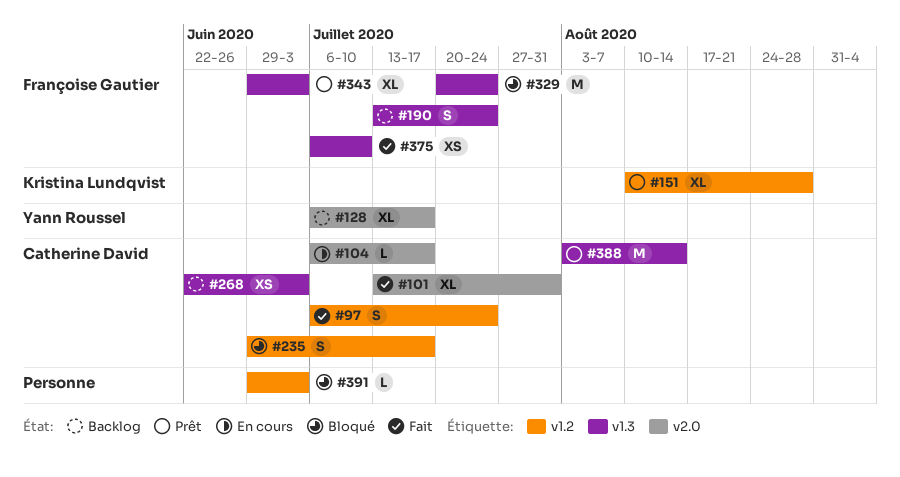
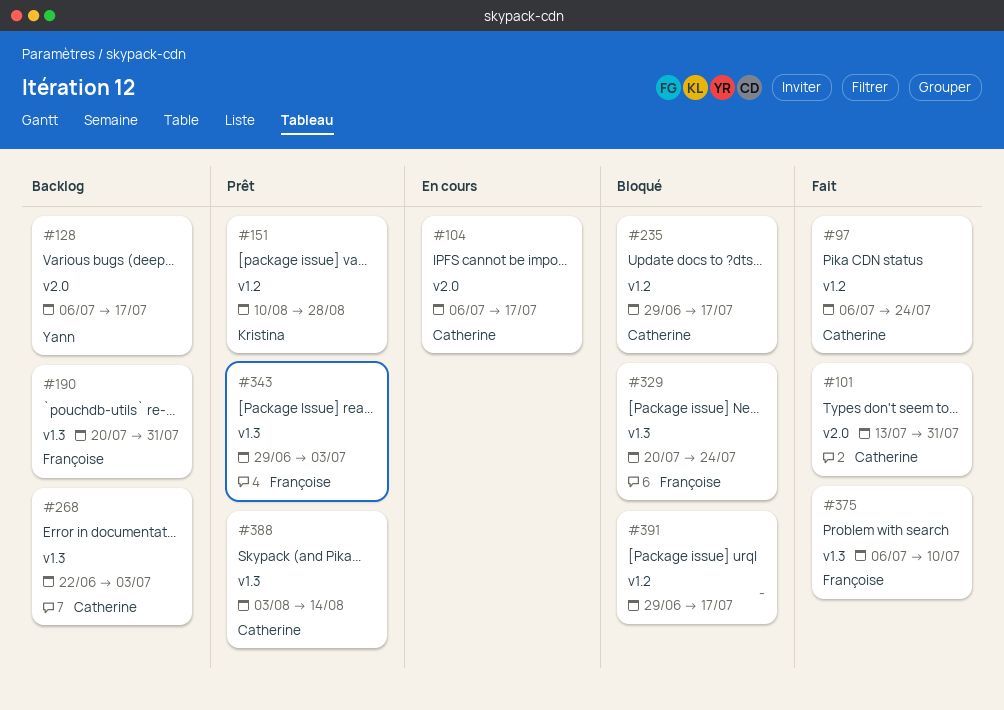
#190, start: Jul 13 -> Jul 20
#190, due: Jul 24 -> Jul 31
#391, due: Jul 3 -> Jul 17

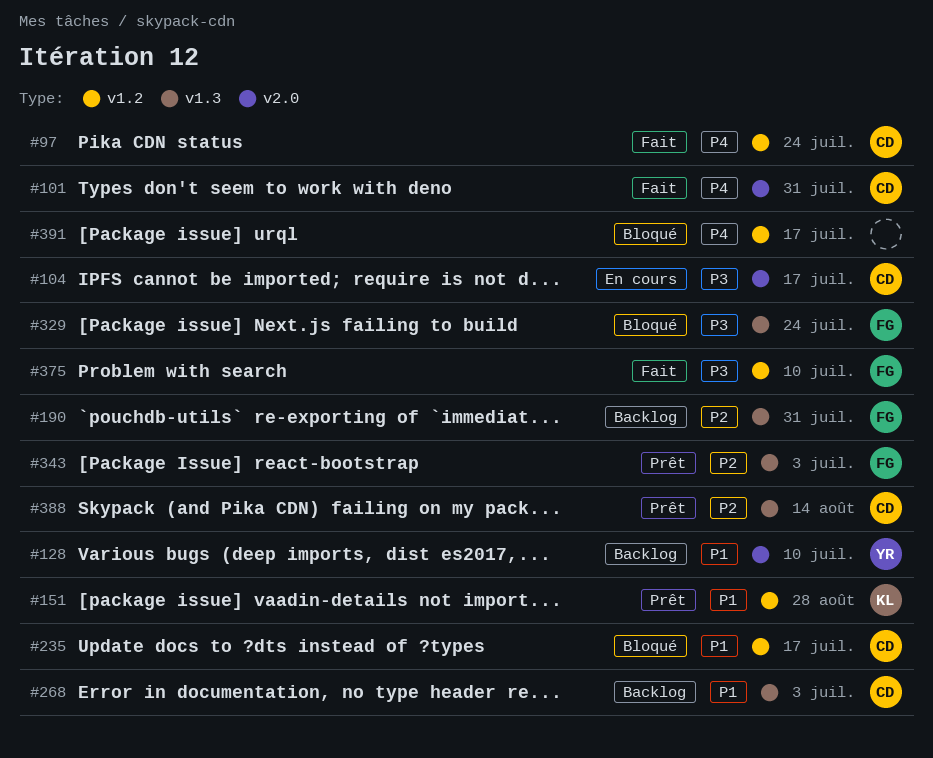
#128, due: Jul 17 -> Jul 10
#375, label: v1.3 -> v1.2

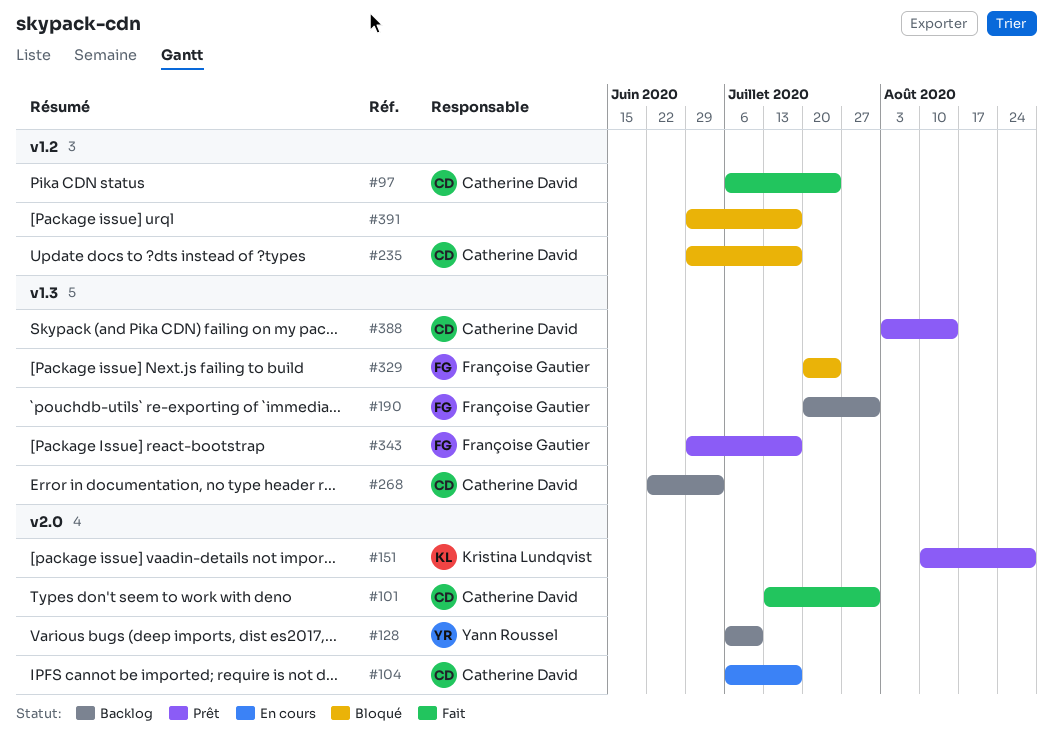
#151, label: v1.2 -> v2.0
#343, due: Jul 3 -> Jul 17
#375: present -> none

